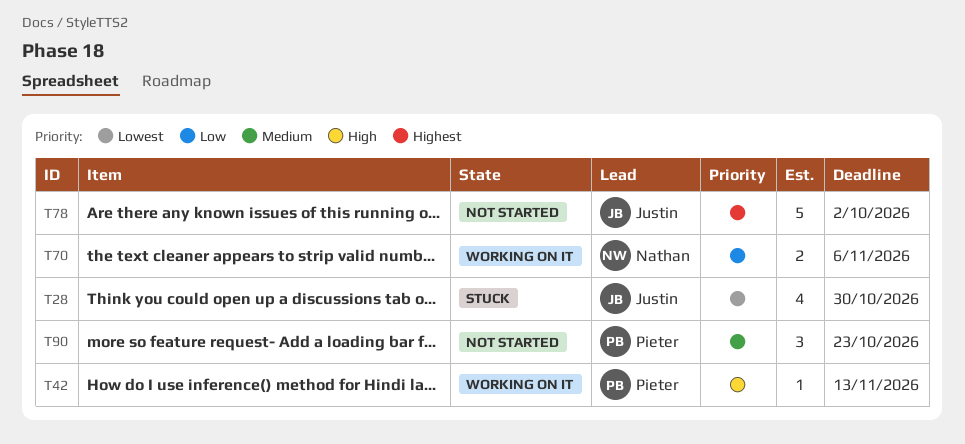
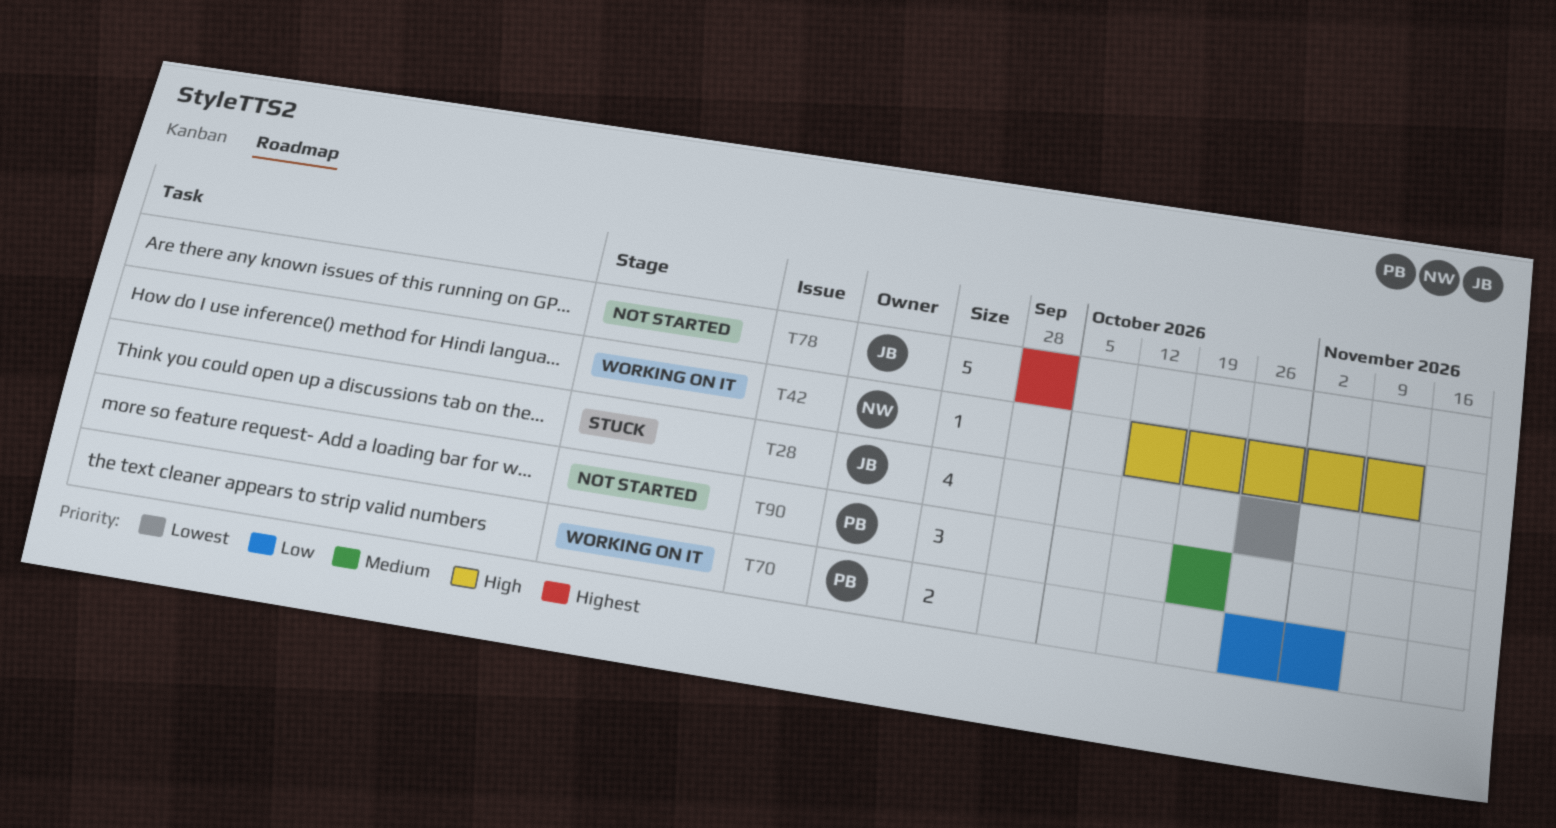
T42, owner: Pieter -> Nathan
T70, owner: Nathan -> Pieter

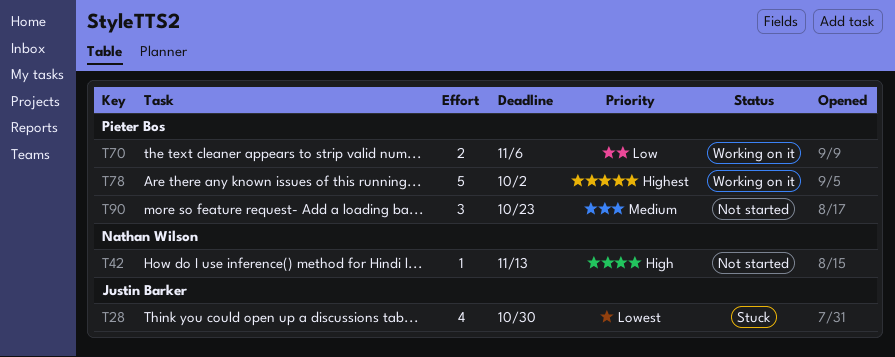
T42, status: Working on it -> Not started
T78, status: Not started -> Working on it
T78, owner: Justin Barker -> Pieter Bos

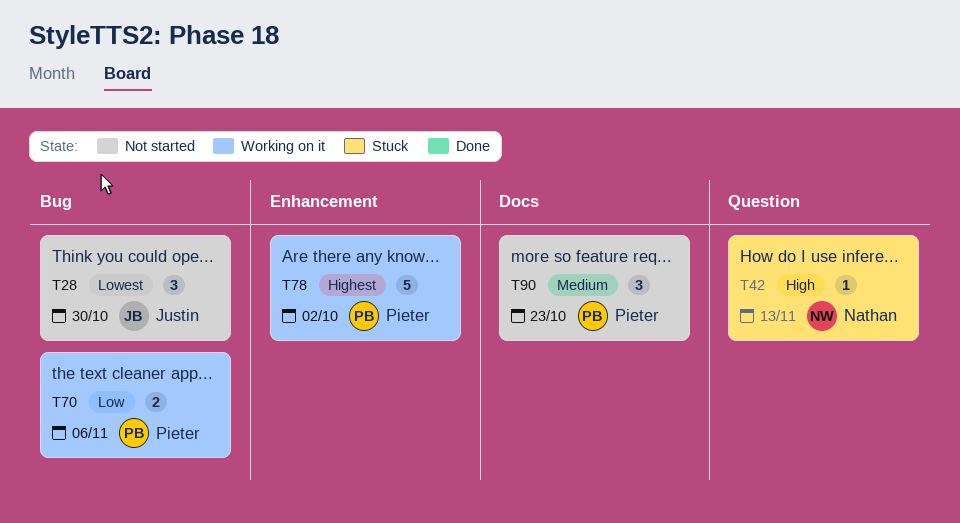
T28, status: Stuck -> Not started
T28, estimate: 4 -> 3
T42, status: Not started -> Stuck

